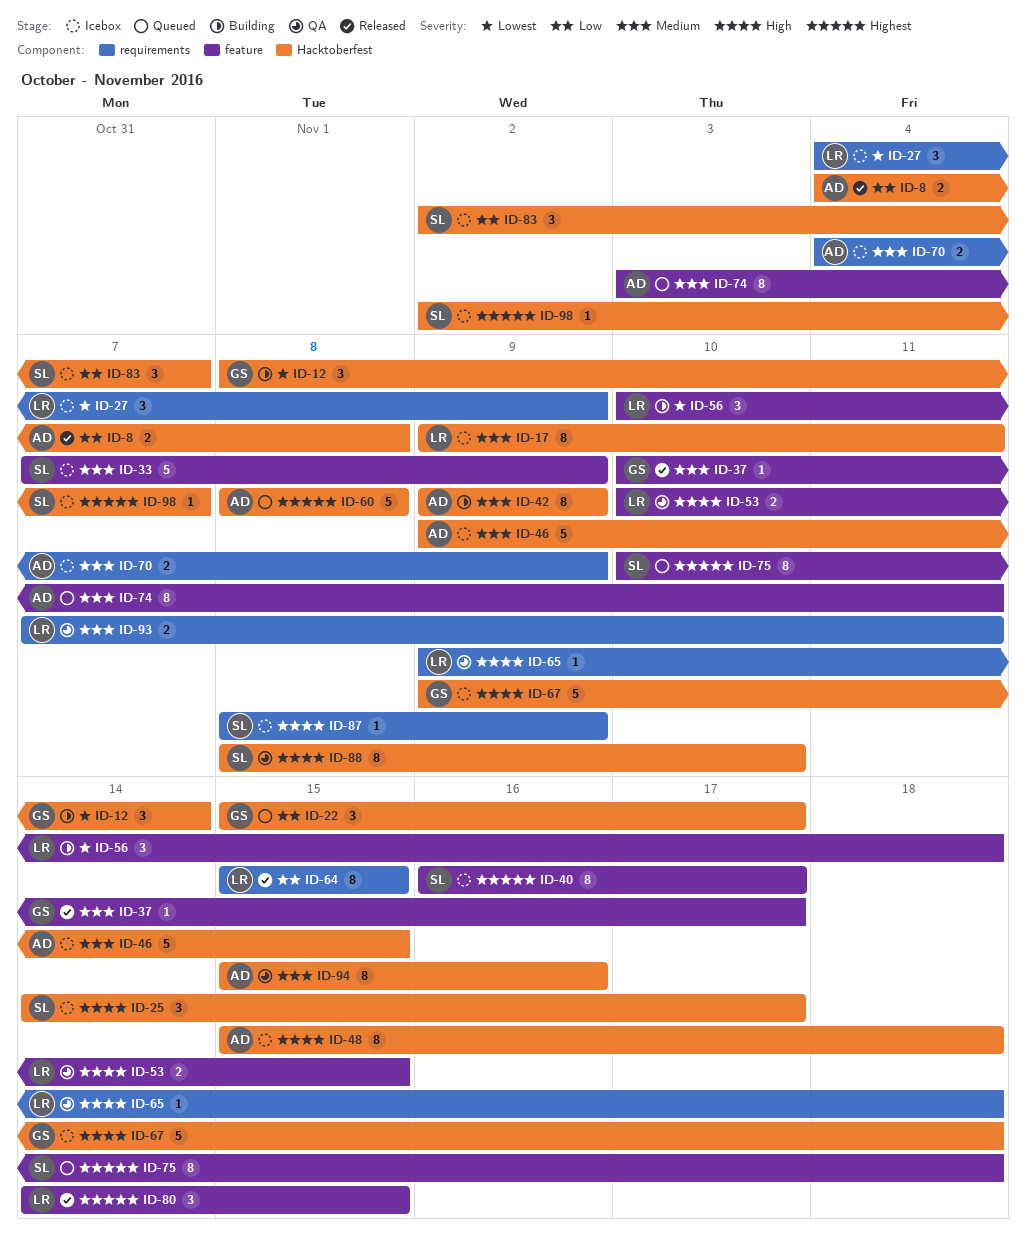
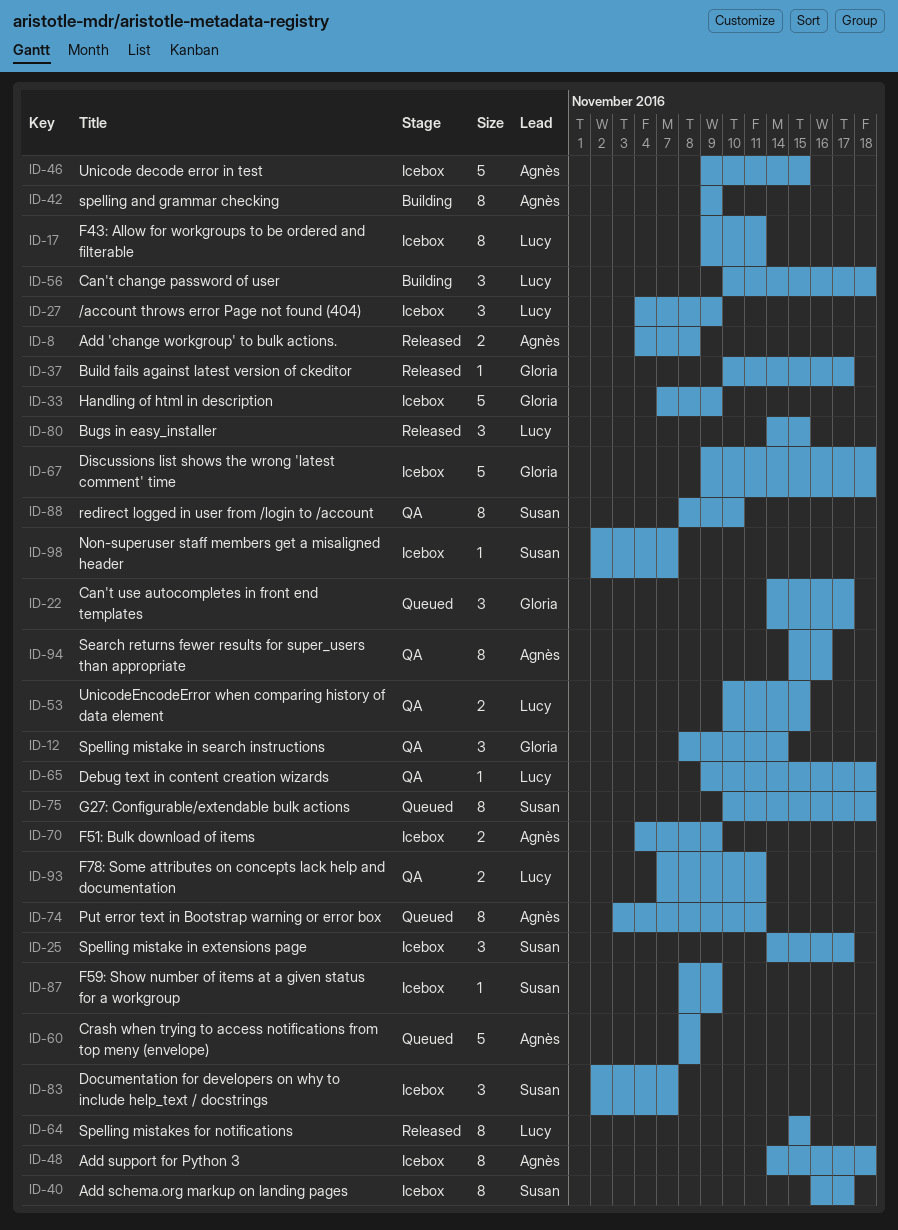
ID-12, status: Building -> QA
ID-22, start: Nov 15 -> Nov 14
ID-33, owner: Susan -> Gloria
ID-48, start: Nov 15 -> Nov 14

